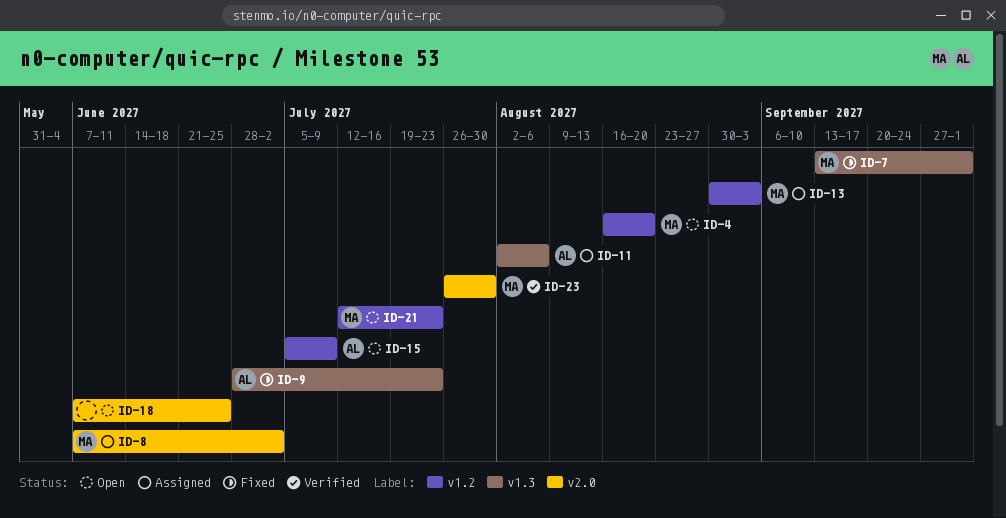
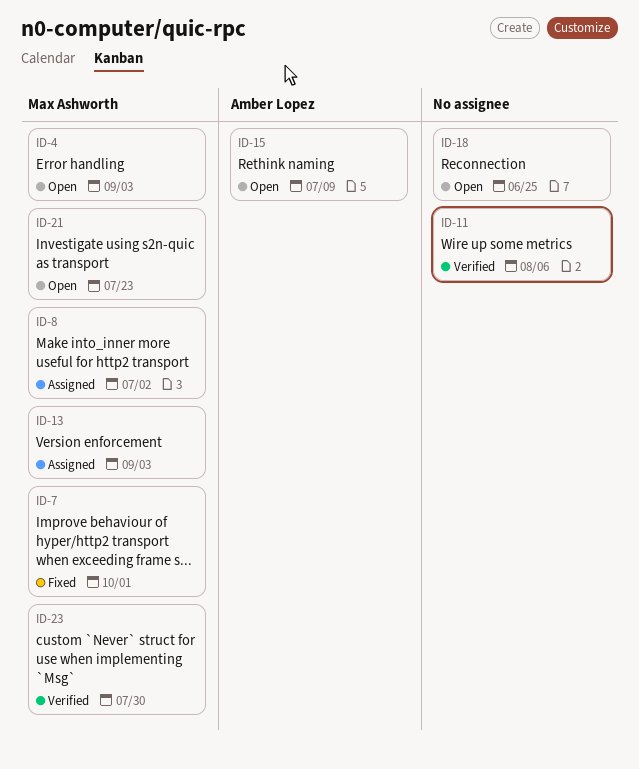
ID-4, due: Aug 20 -> Sep 3
ID-9: present -> none
ID-11, status: Assigned -> Verified
ID-11, owner: Amber Lopez -> none

